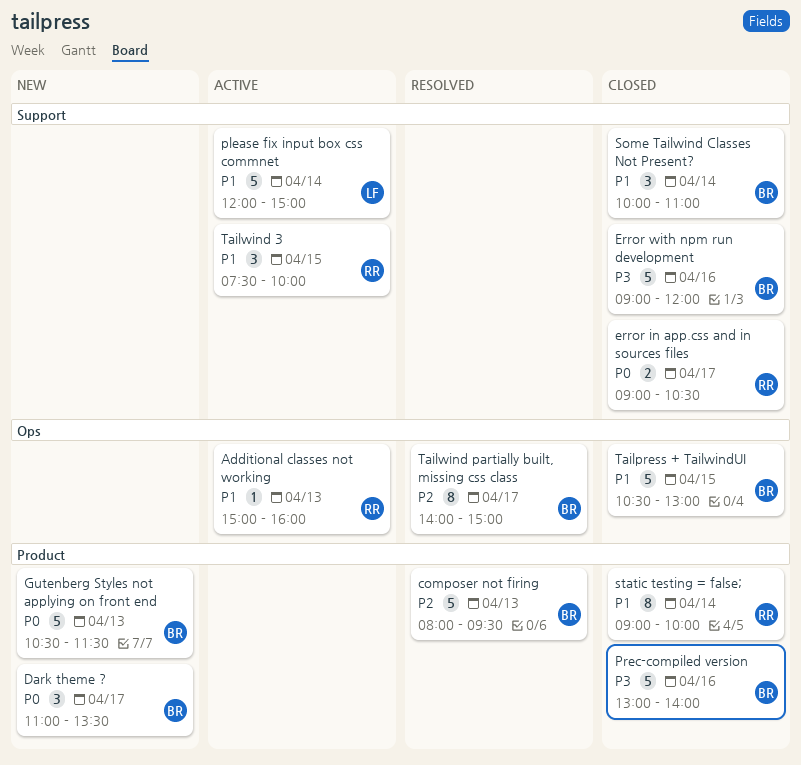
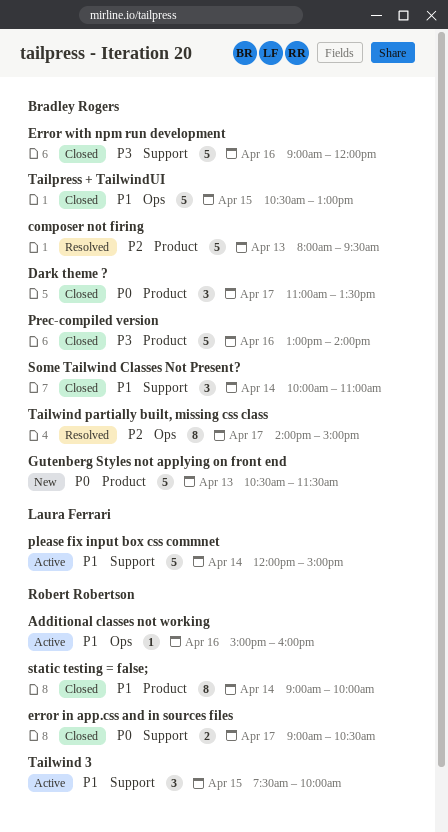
Additional classes not working, day: Apr 13 -> Apr 16
Dark theme ?, status: New -> Closed

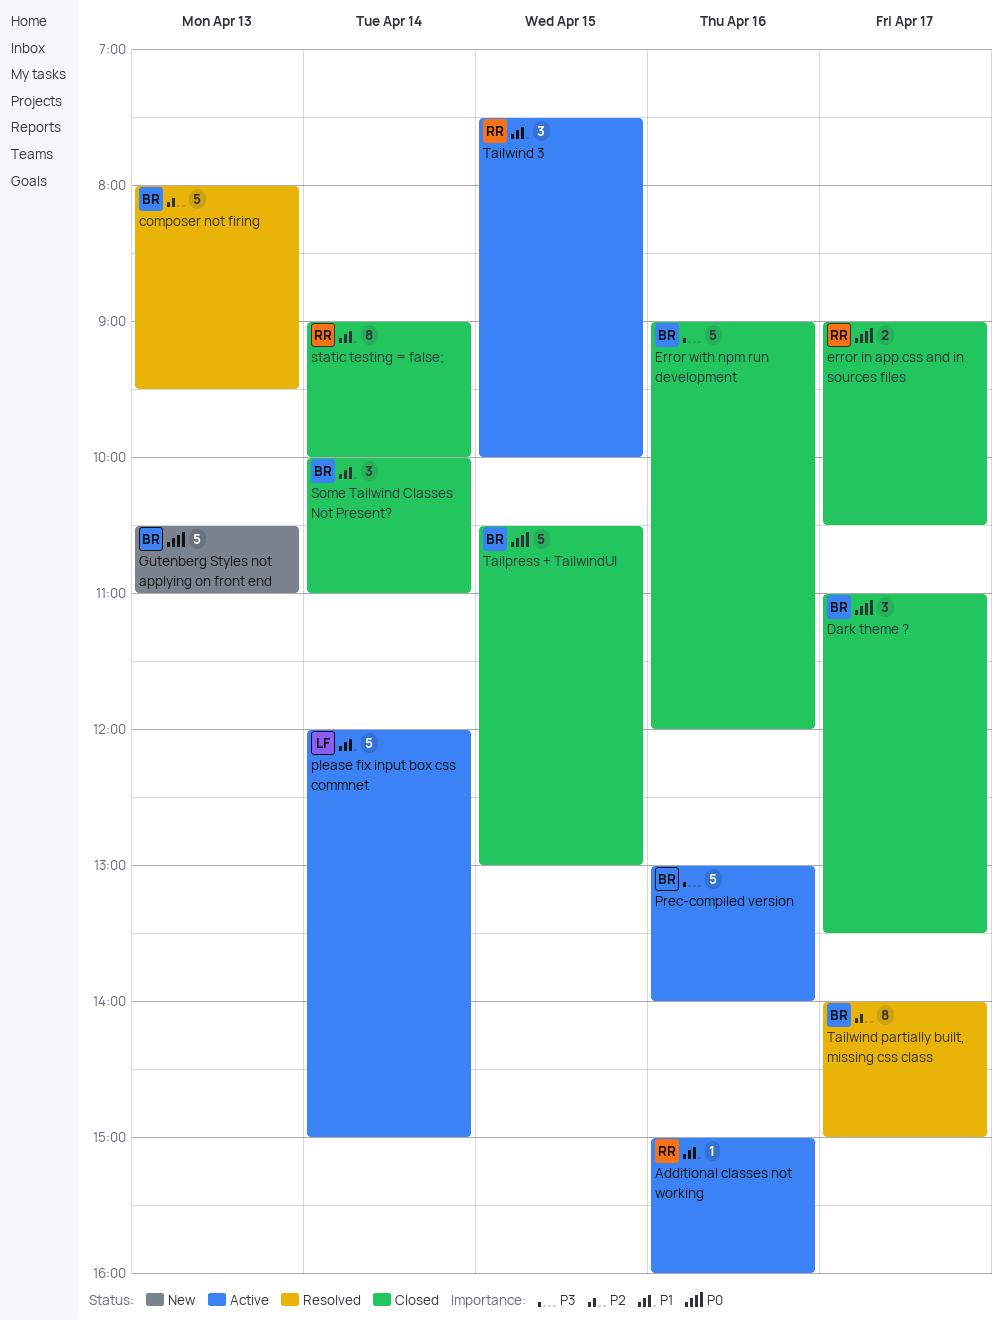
Gutenberg Styles not applying on front end, ends: 11:30 -> 11:00
Prec-compiled version, status: Closed -> Active
Tailpress + TailwindUI, priority: P1 -> P0

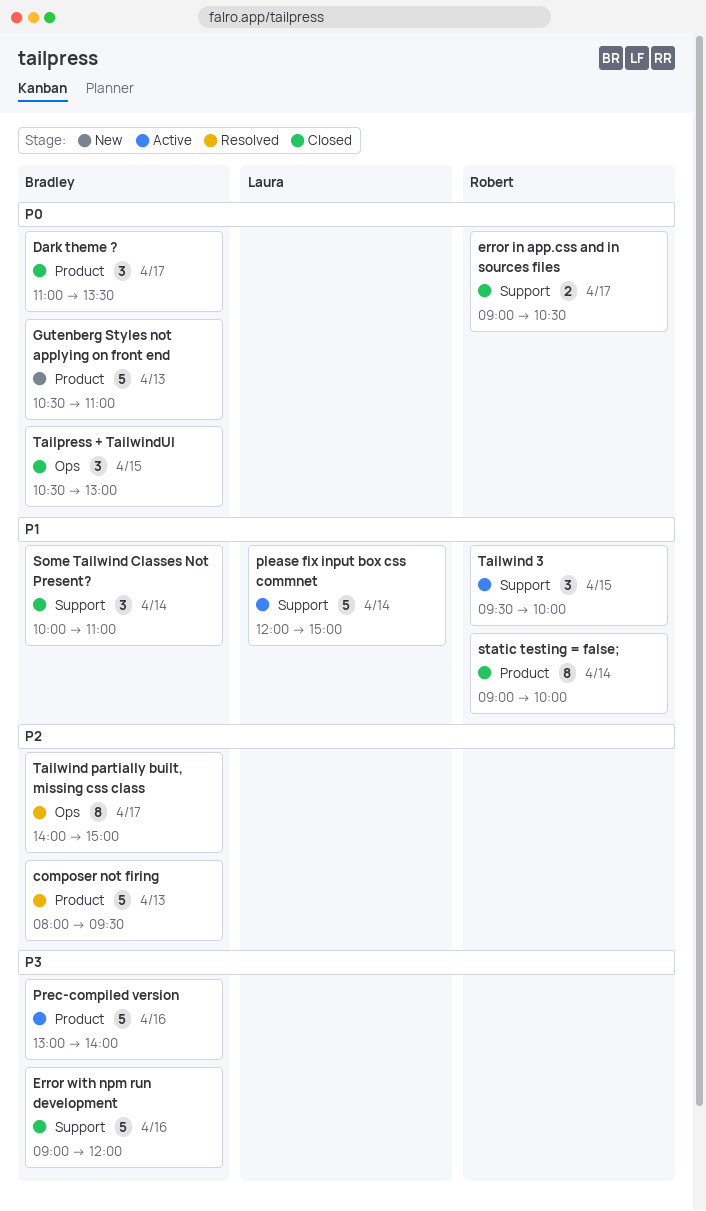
Additional classes not working: present -> none
Tailpress + TailwindUI, estimate: 5 -> 3
Tailwind 3, begins: 07:30 -> 09:30

